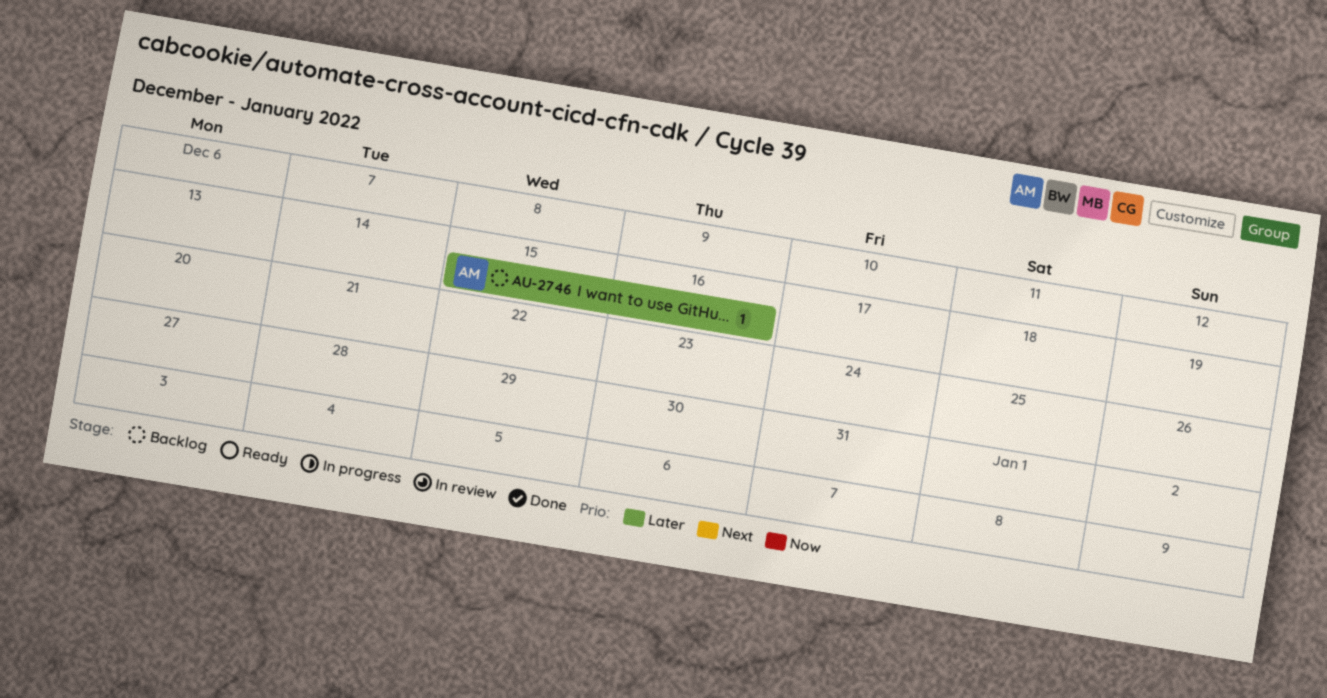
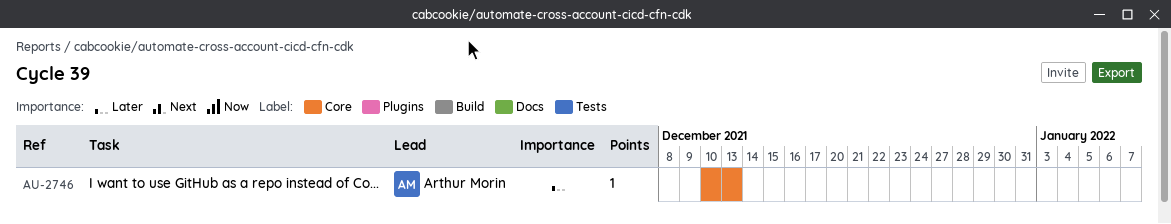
AU-2746, start: Dec 15 -> Dec 10
AU-2746, due: Dec 16 -> Dec 13

